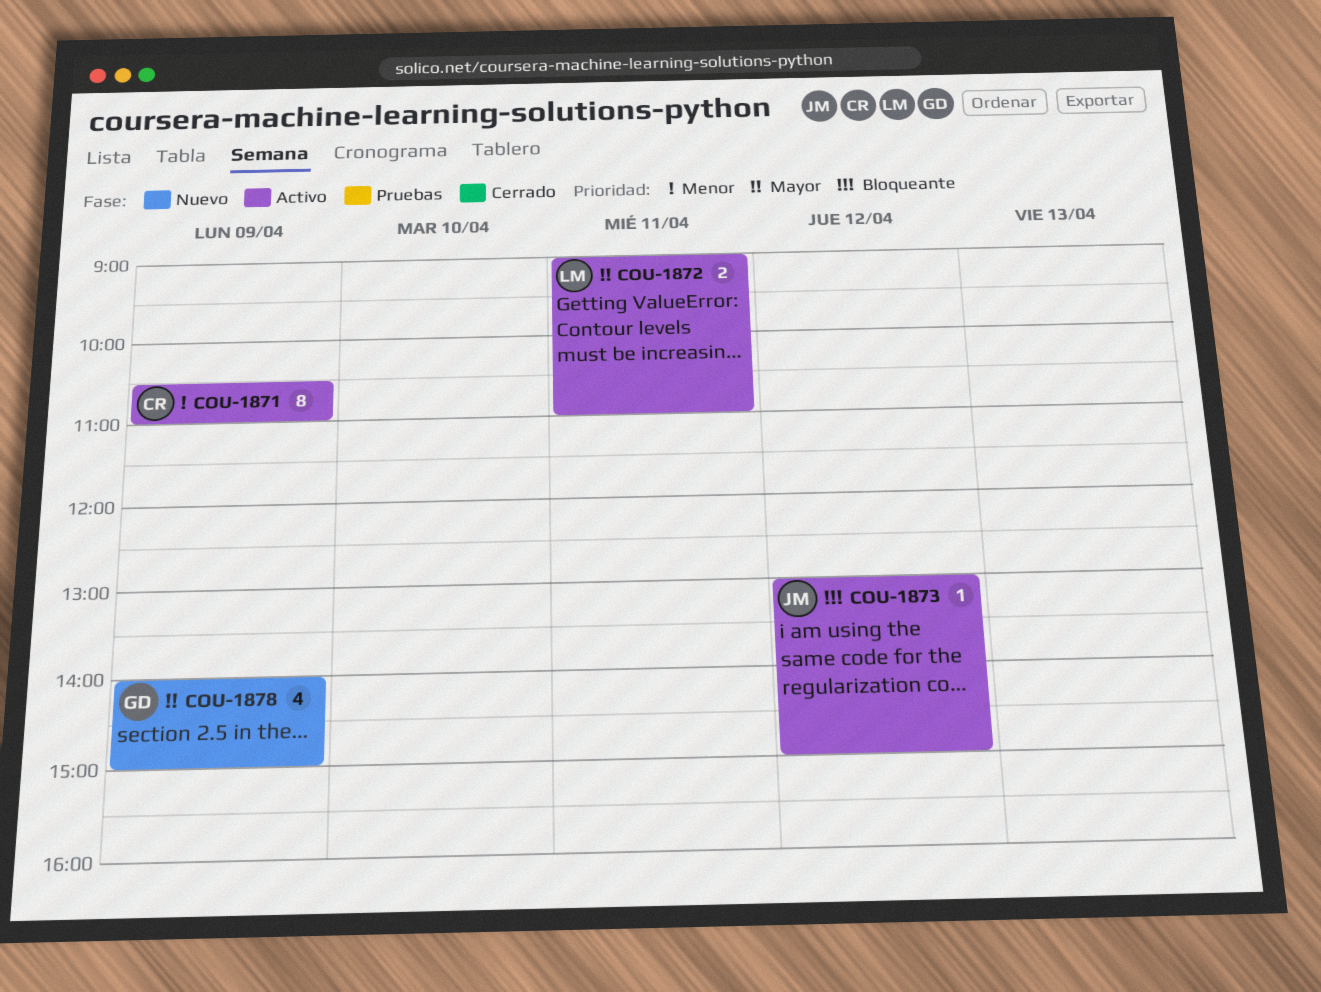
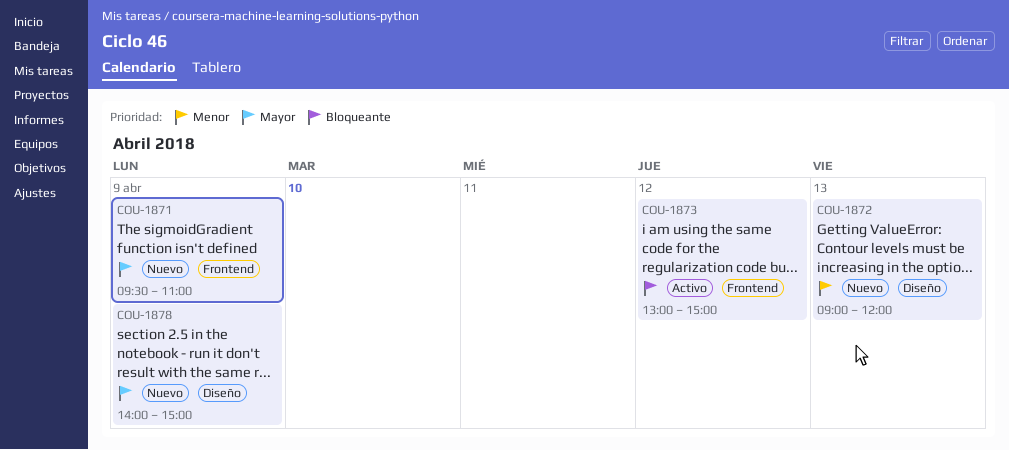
COU-1871, status: Activo -> Nuevo
COU-1871, priority: Menor -> Mayor
COU-1871, begins: 10:30 -> 09:30
COU-1872, status: Activo -> Nuevo
COU-1872, priority: Mayor -> Menor
COU-1872, day: Apr 11 -> Apr 13
COU-1872, ends: 11:00 -> 12:00

